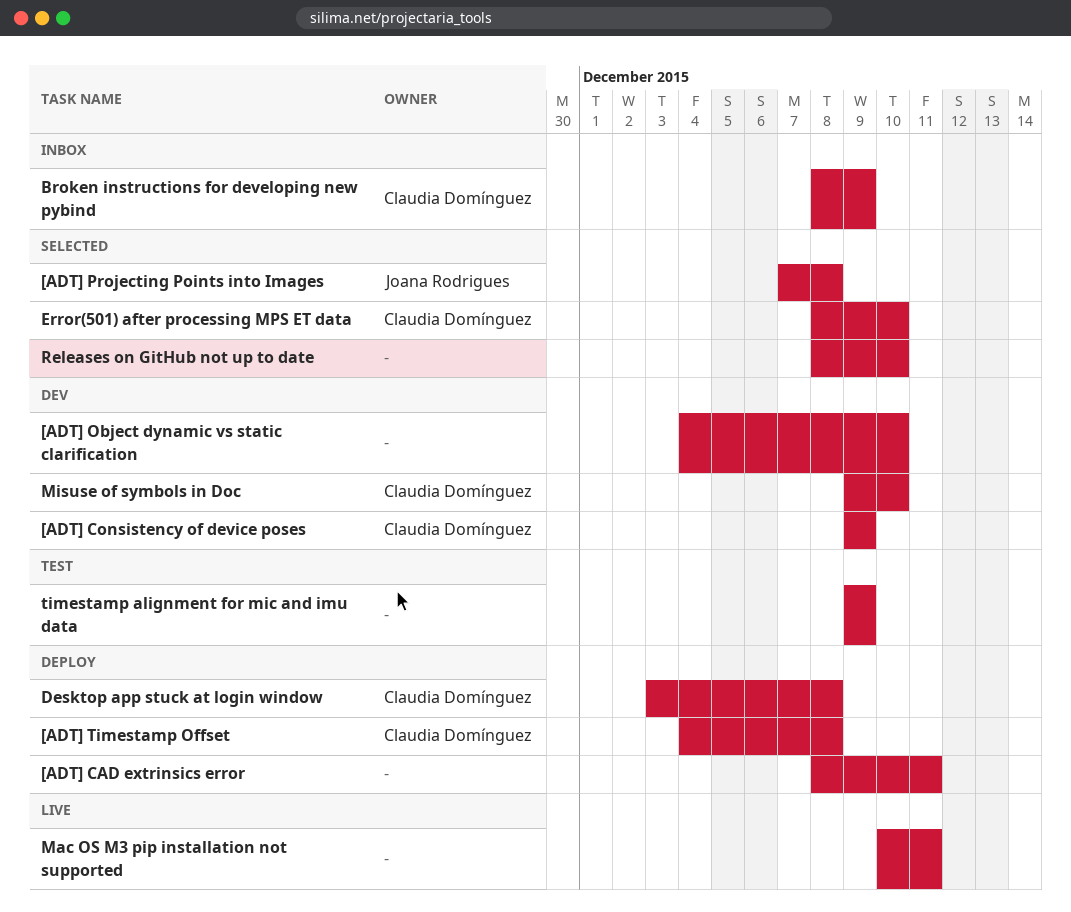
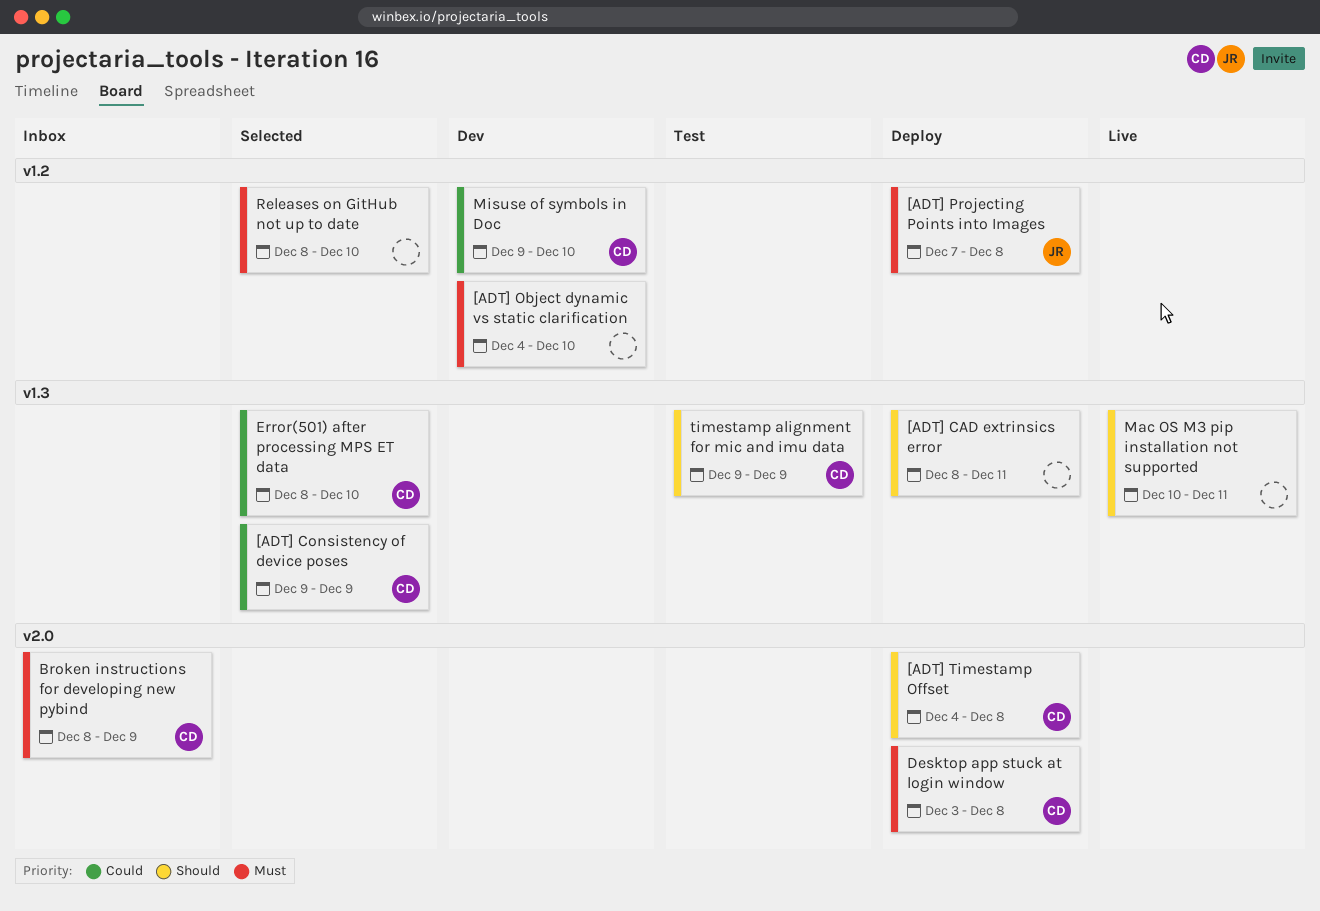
[ADT] Consistency of device poses, status: Dev -> Selected
[ADT] Projecting Points into Images, status: Selected -> Deploy
timestamp alignment for mic and imu data, owner: none -> Claudia Domínguez

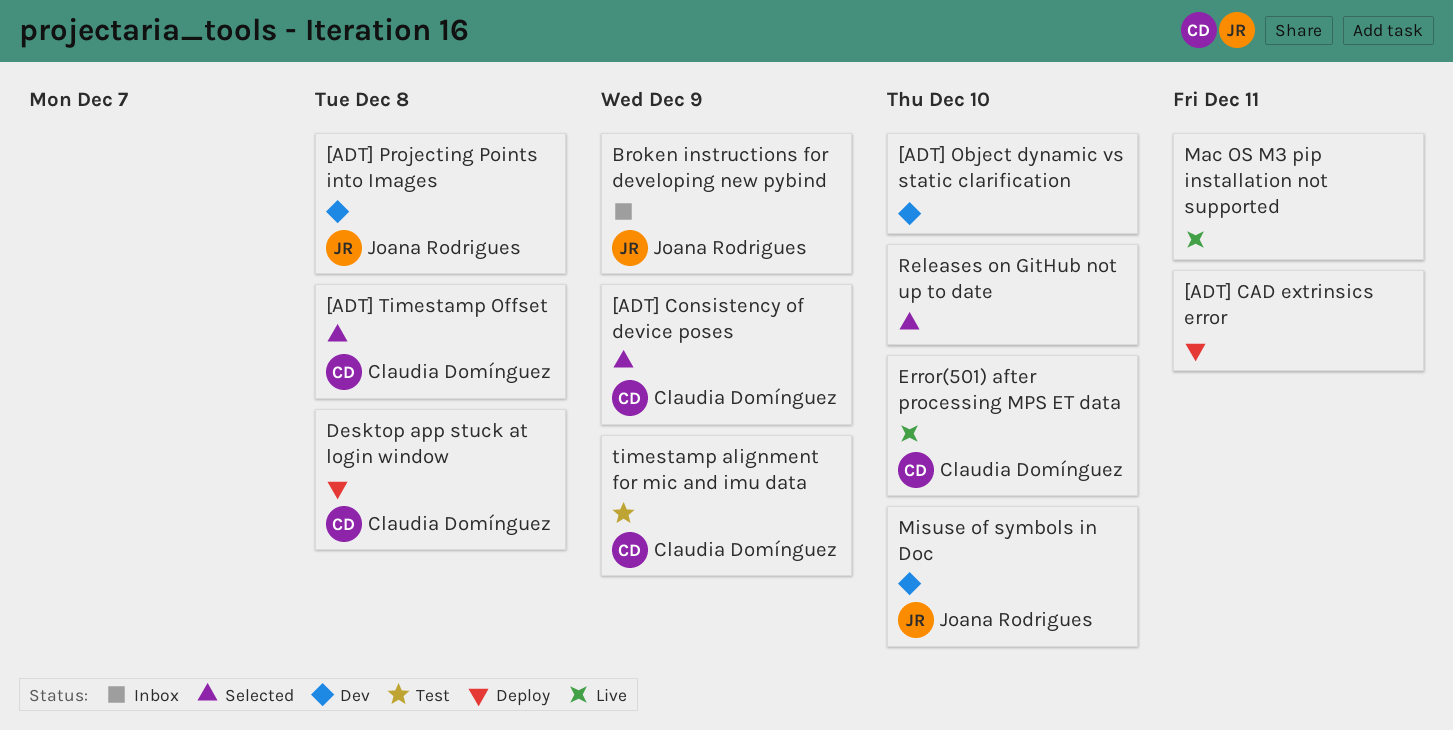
[ADT] Projecting Points into Images, status: Deploy -> Dev
[ADT] Timestamp Offset, status: Deploy -> Selected
Broken instructions for developing new pybind, owner: Claudia Domínguez -> Joana Rodrigues
Error(501) after processing MPS ET data, status: Selected -> Live
Misuse of symbols in Doc, owner: Claudia Domínguez -> Joana Rodrigues

